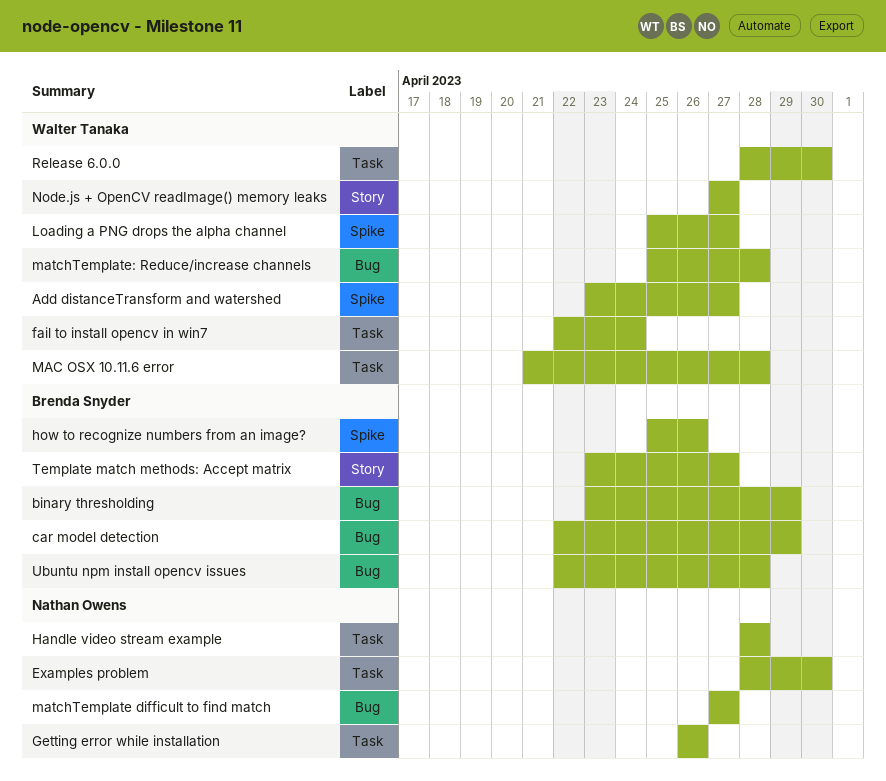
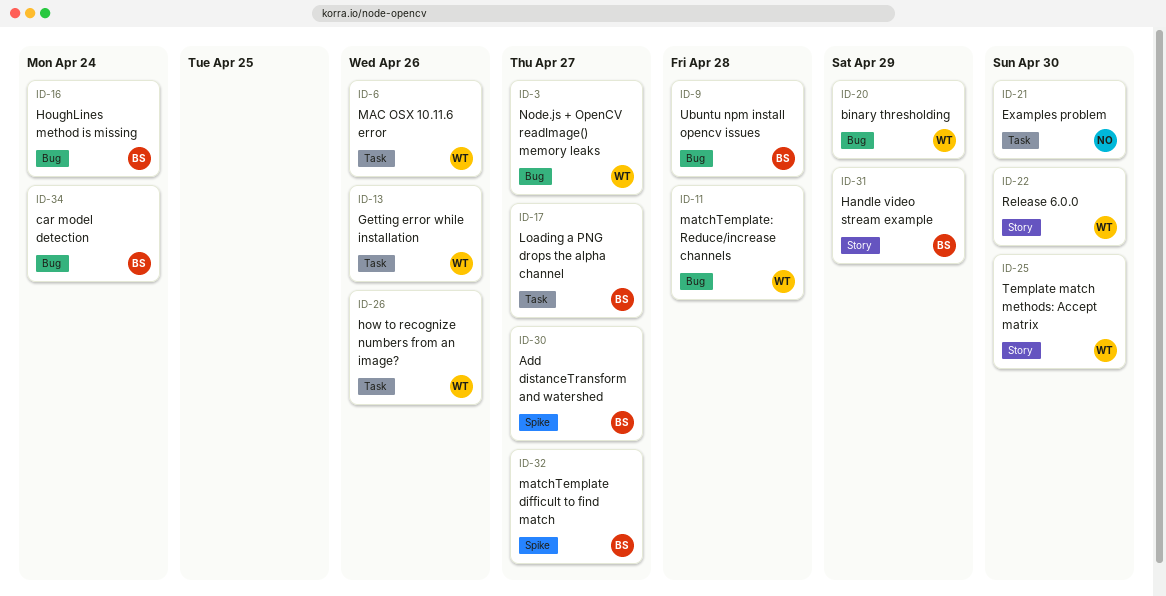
Add distanceTransform and watershed, owner: Walter Tanaka -> Brenda Snyder
binary thresholding, owner: Brenda Snyder -> Walter Tanaka
car model detection, due: Apr 29 -> Apr 24
fail to install opencv in win7: present -> none
Getting error while installation, owner: Nathan Owens -> Walter Tanaka
Handle video stream example, owner: Nathan Owens -> Brenda Snyder
Handle video stream example, label: Task -> Story
Handle video stream example, due: Apr 28 -> Apr 29
HoughLines method is missing: none -> present
how to recognize numbers from an image?, owner: Brenda Snyder -> Walter Tanaka
how to recognize numbers from an image?, label: Spike -> Task
Loading a PNG drops the alpha channel, owner: Walter Tanaka -> Brenda Snyder
Loading a PNG drops the alpha channel, label: Spike -> Task
MAC OSX 10.11.6 error, due: Apr 28 -> Apr 26
matchTemplate difficult to find match, owner: Nathan Owens -> Brenda Snyder
matchTemplate difficult to find match, label: Bug -> Spike
Node.js + OpenCV readImage() memory leaks, label: Story -> Bug
Release 6.0.0, label: Task -> Story
Template match methods: Accept matrix, owner: Brenda Snyder -> Walter Tanaka
Template match methods: Accept matrix, due: Apr 27 -> Apr 30

